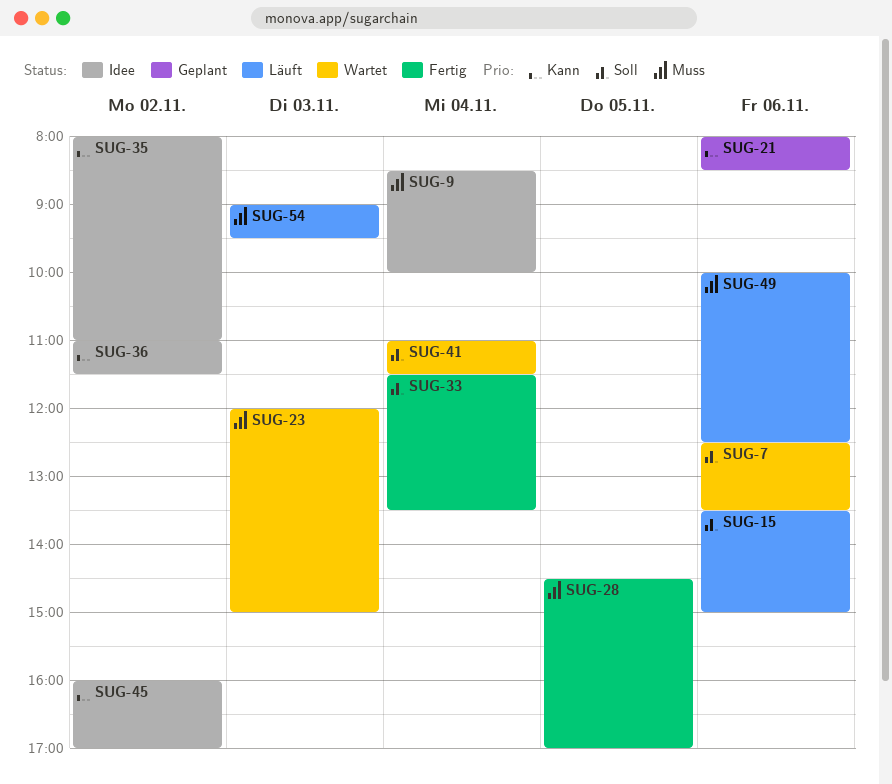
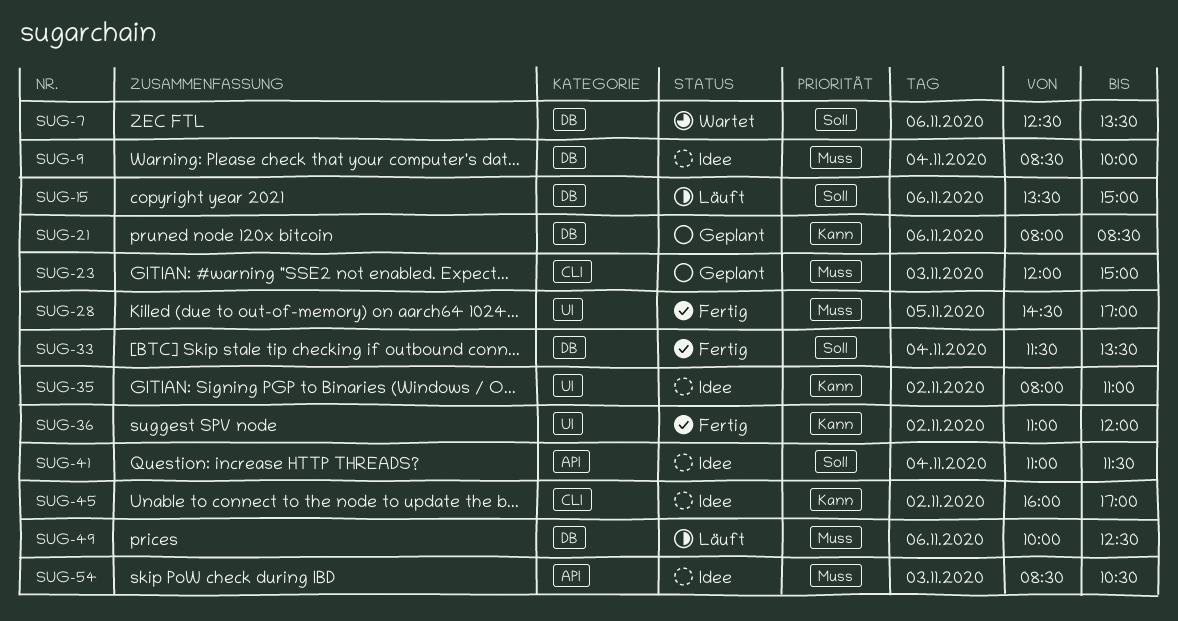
SUG-23, status: Wartet -> Geplant
SUG-36, status: Idee -> Fertig
SUG-36, ends: 11:30 -> 12:00
SUG-41, status: Wartet -> Idee
SUG-54, status: Läuft -> Idee
SUG-54, begins: 09:00 -> 08:30
SUG-54, ends: 09:30 -> 10:30

